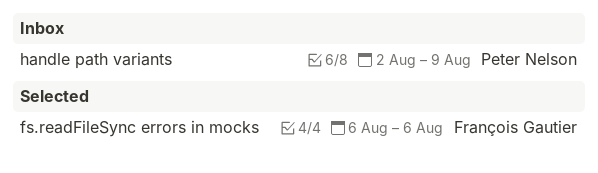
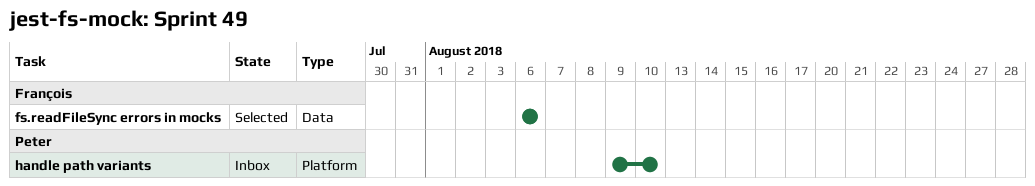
handle path variants, start: Aug 2 -> Aug 9
handle path variants, due: Aug 9 -> Aug 10

